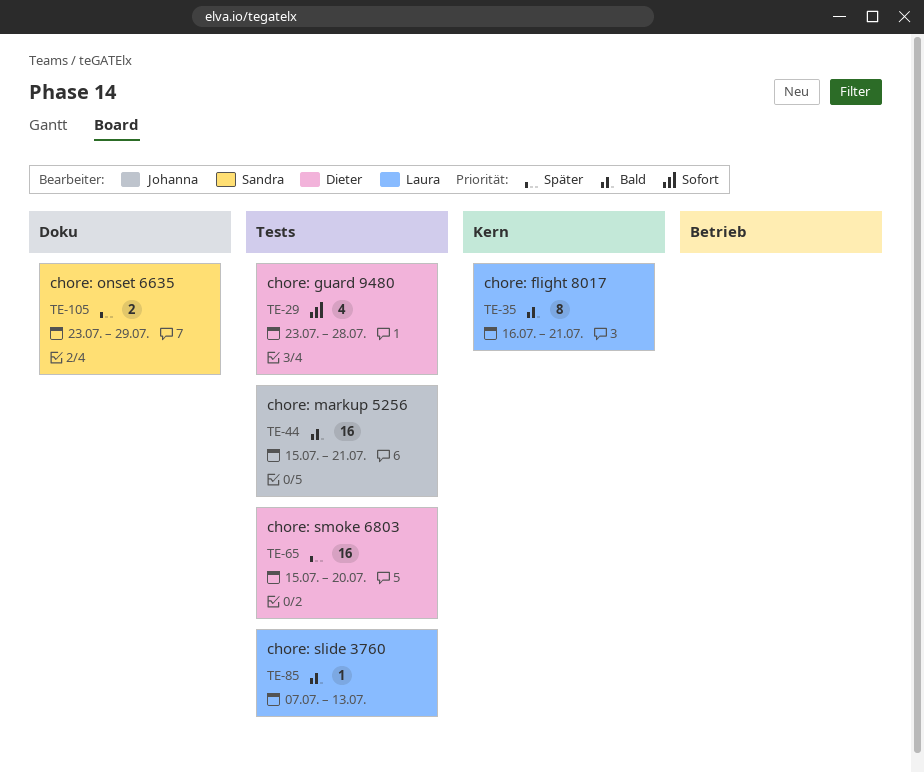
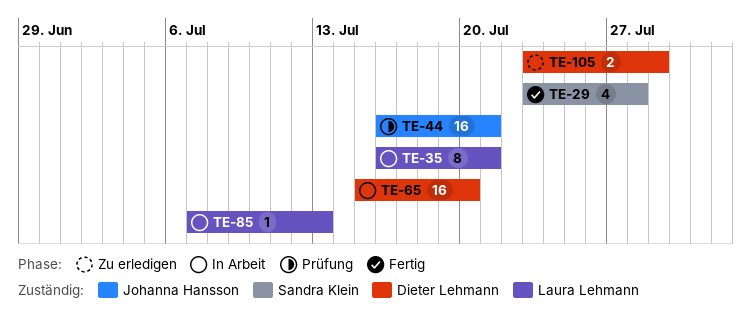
TE-29, owner: Dieter Lehmann -> Sandra Klein
TE-44, start: Jul 15 -> Jul 16
TE-105, owner: Sandra Klein -> Dieter Lehmann

